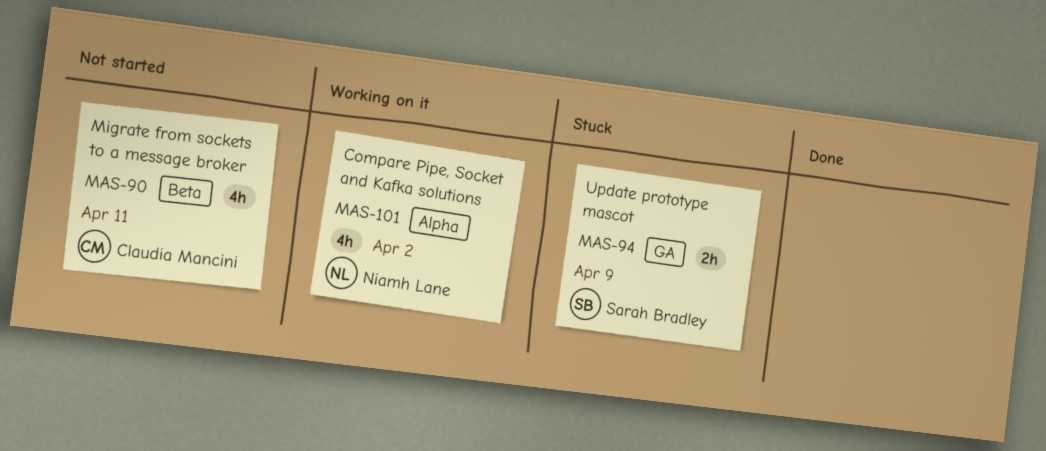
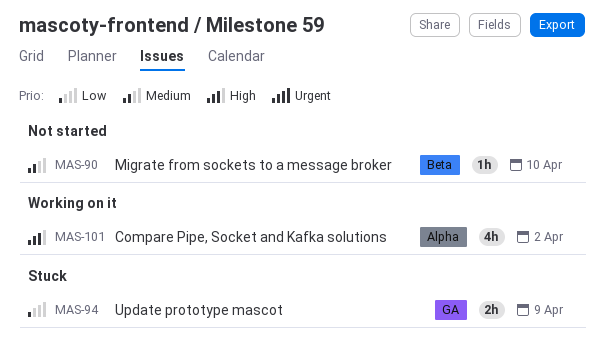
MAS-90, estimate: 4h -> 1h
MAS-90, due: Apr 11 -> Apr 10

